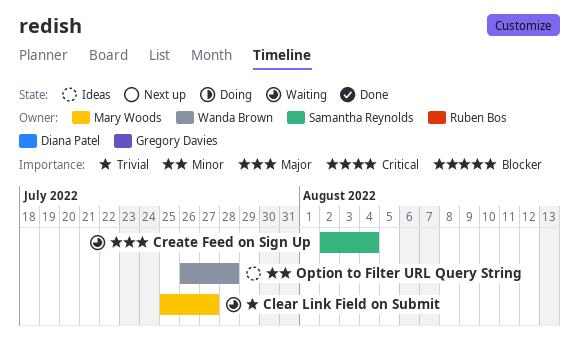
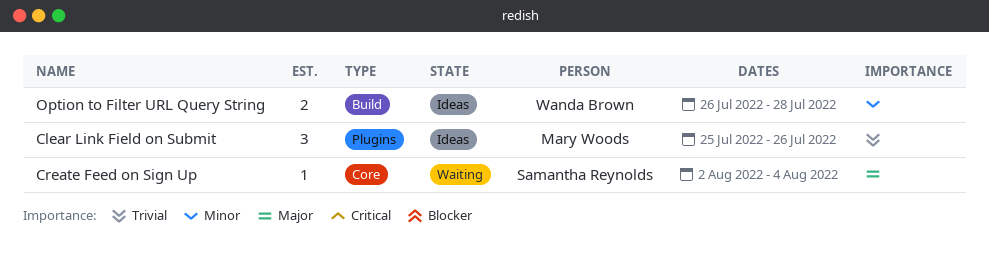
Clear Link Field on Submit, status: Waiting -> Ideas
Clear Link Field on Submit, due: Jul 27 -> Jul 26

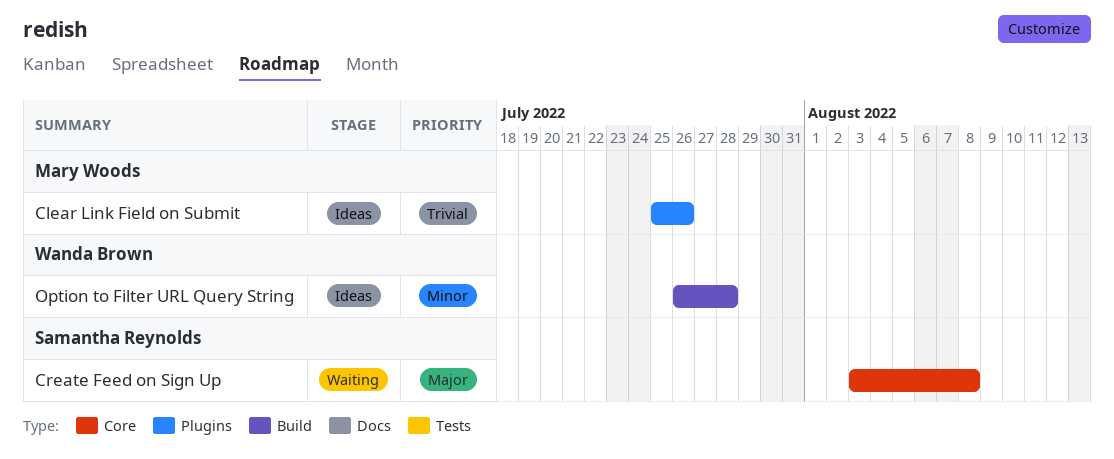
Create Feed on Sign Up, start: Aug 2 -> Aug 3
Create Feed on Sign Up, due: Aug 4 -> Aug 8

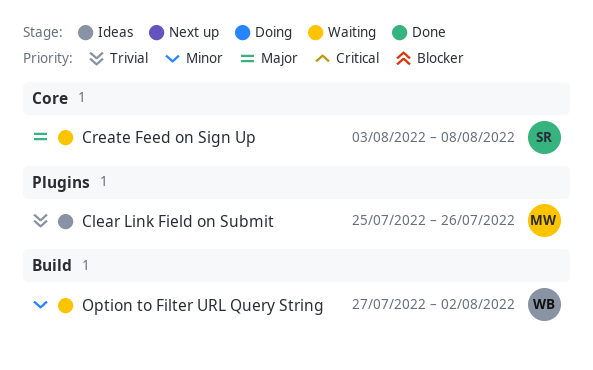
Option to Filter URL Query String, status: Ideas -> Waiting
Option to Filter URL Query String, start: Jul 26 -> Jul 27
Option to Filter URL Query String, due: Jul 28 -> Aug 2

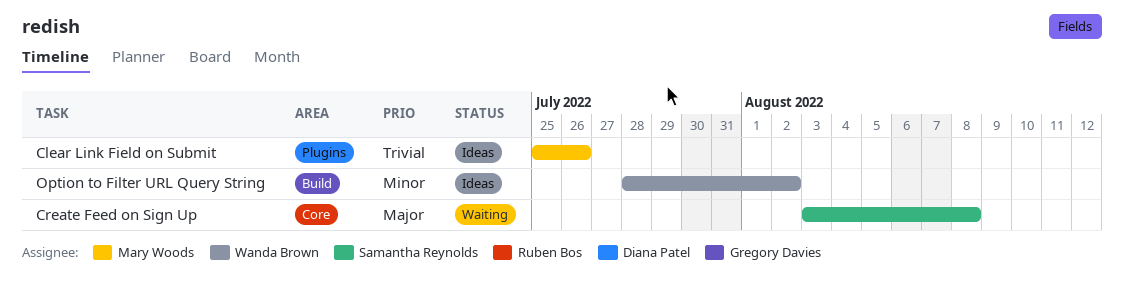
Option to Filter URL Query String, status: Waiting -> Ideas
Option to Filter URL Query String, start: Jul 27 -> Jul 28

